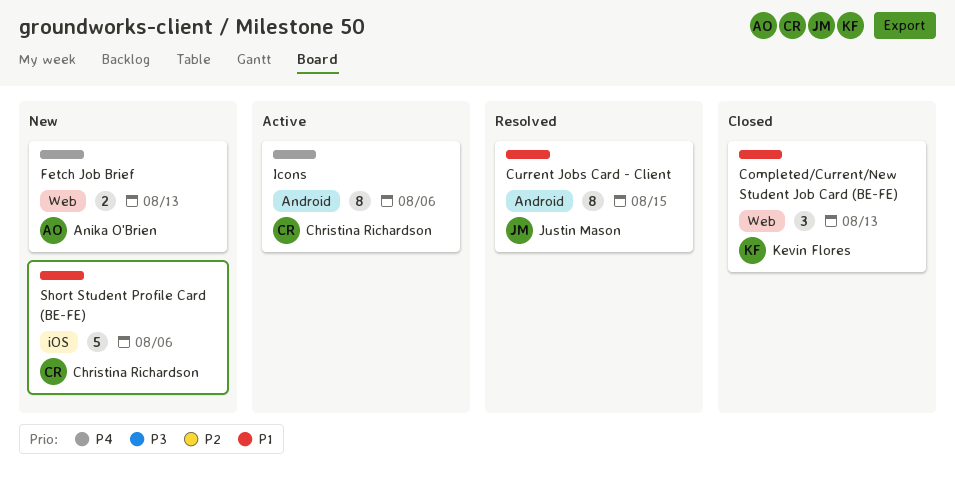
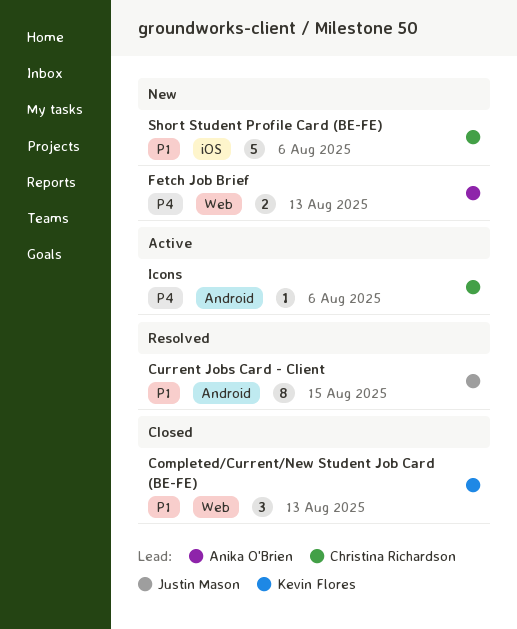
Icons, estimate: 8 -> 1

